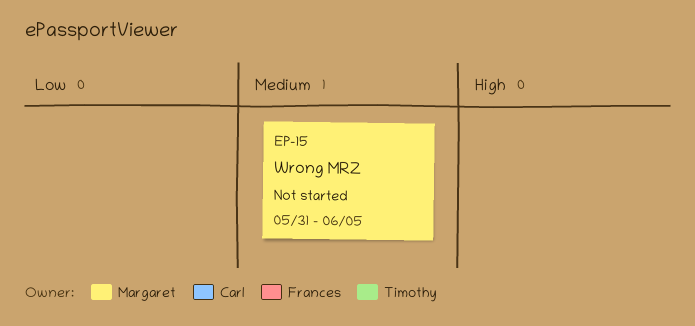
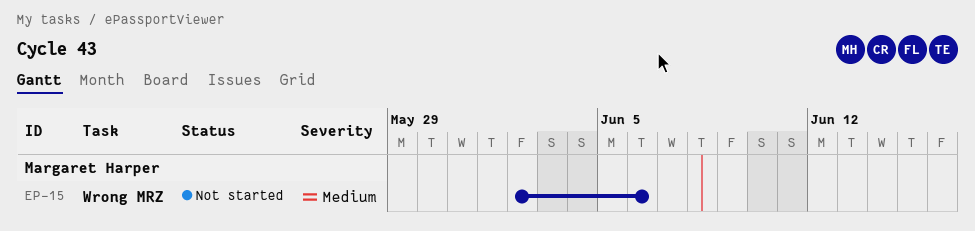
EP-15, start: May 31 -> Jun 2
EP-15, due: Jun 5 -> Jun 6

